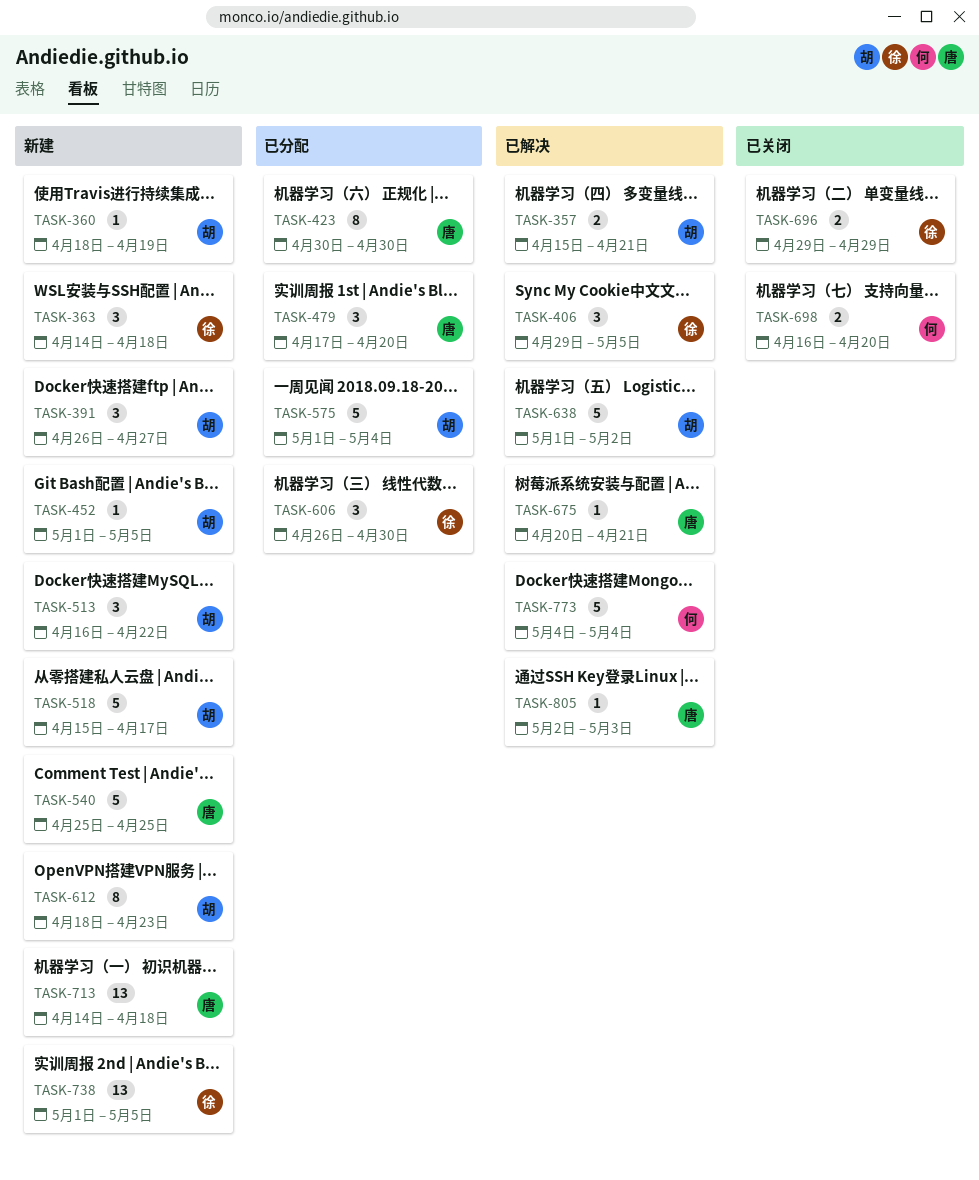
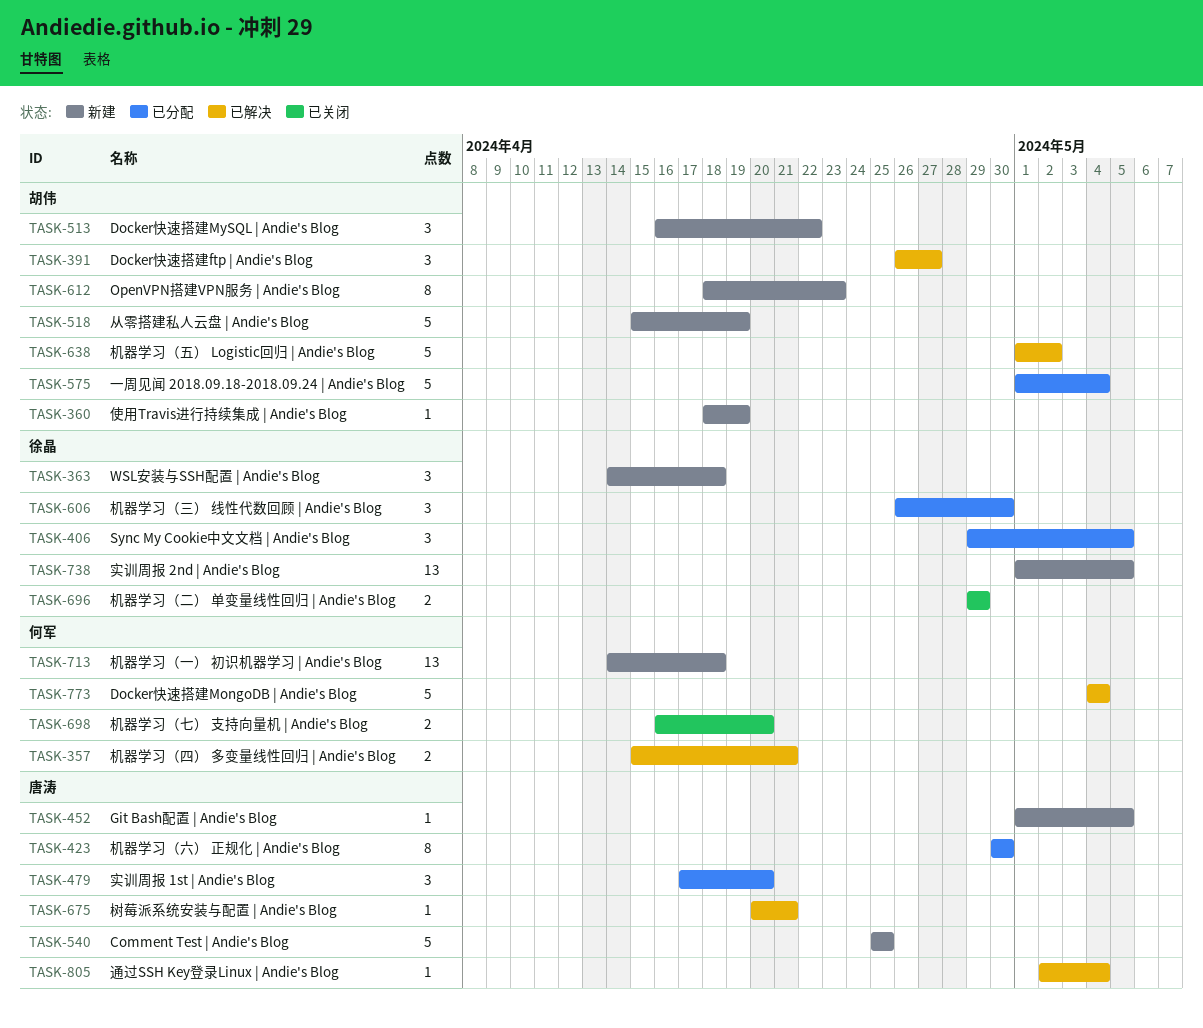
TASK-357, owner: 胡伟 -> 何军
TASK-391, status: 新建 -> 已解决
TASK-406, status: 已解决 -> 已分配
TASK-452, owner: 胡伟 -> 唐涛
TASK-518, due: Apr 17 -> Apr 19
TASK-713, owner: 唐涛 -> 何军
TASK-805, due: May 3 -> May 4

